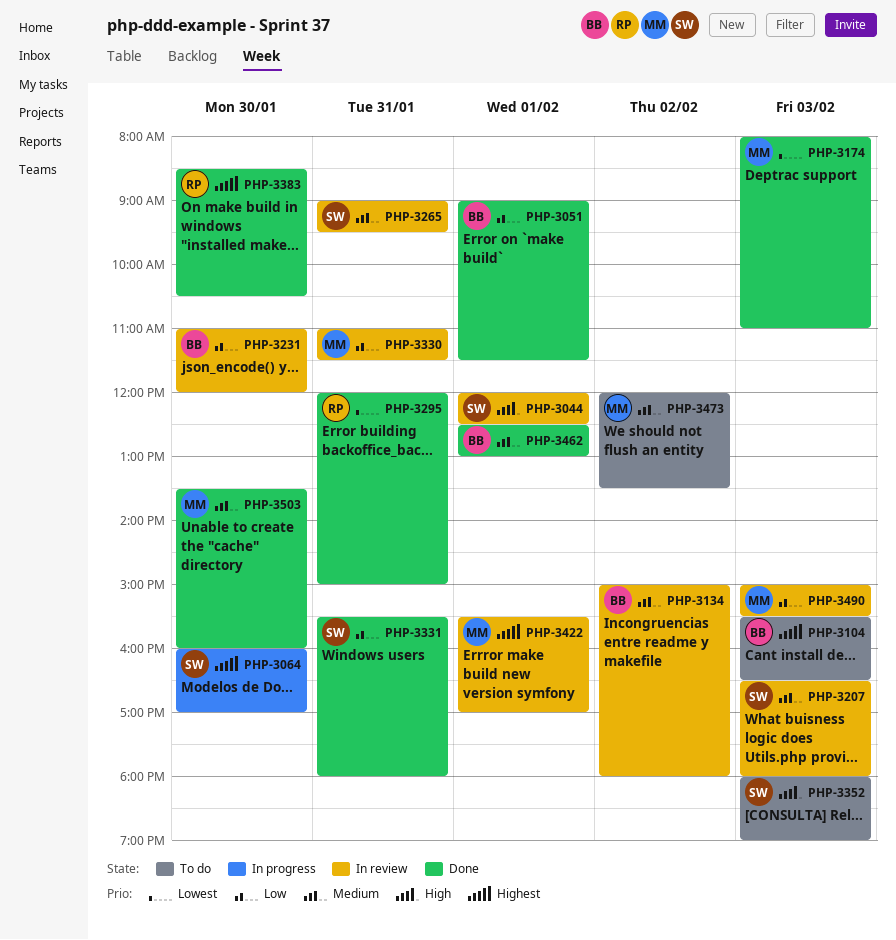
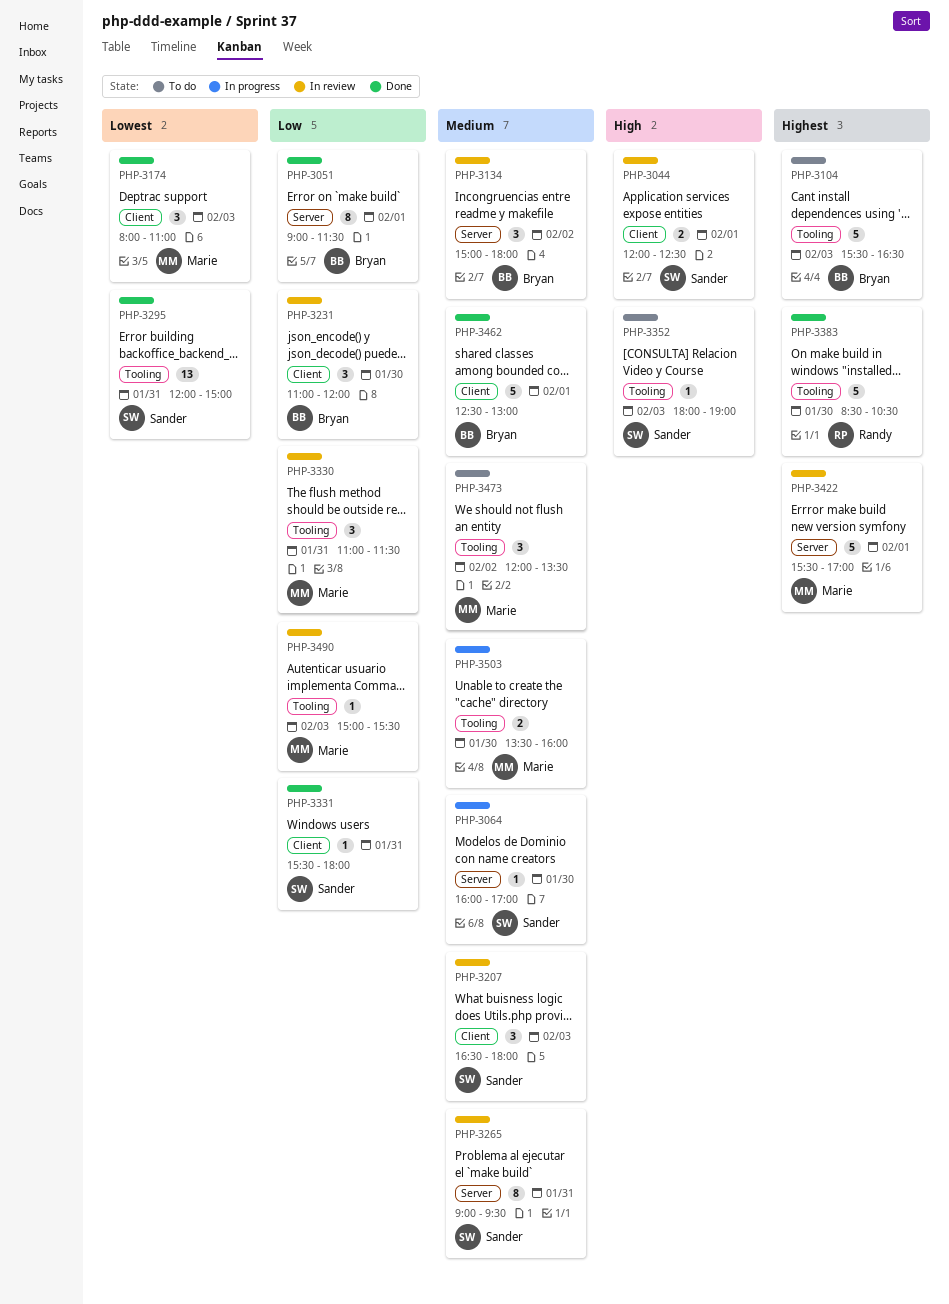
PHP-3064, priority: Highest -> Medium
PHP-3295, owner: Randy -> Sander
PHP-3503, status: Done -> In progress

